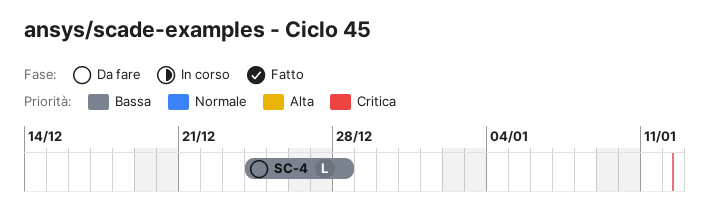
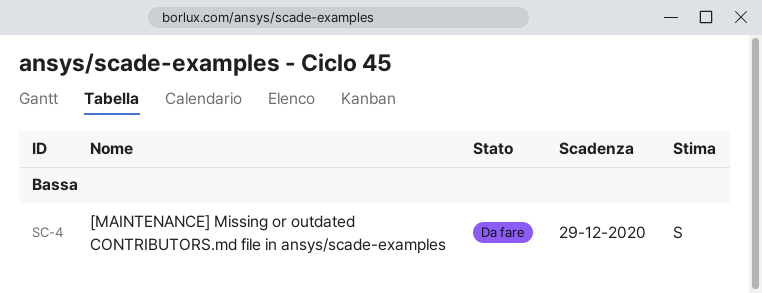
SC-4, estimate: L -> S
SC-4, due: Dec 28 -> Dec 29

